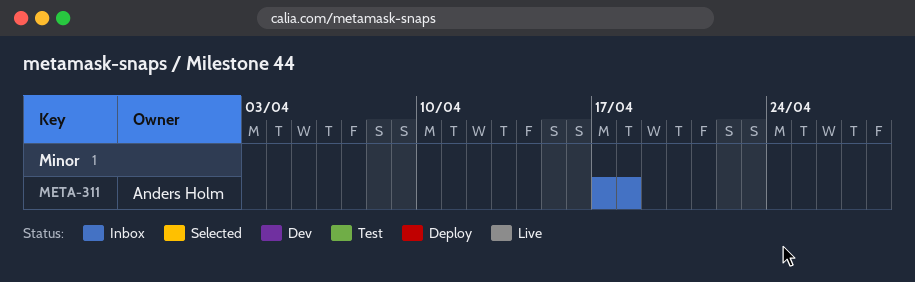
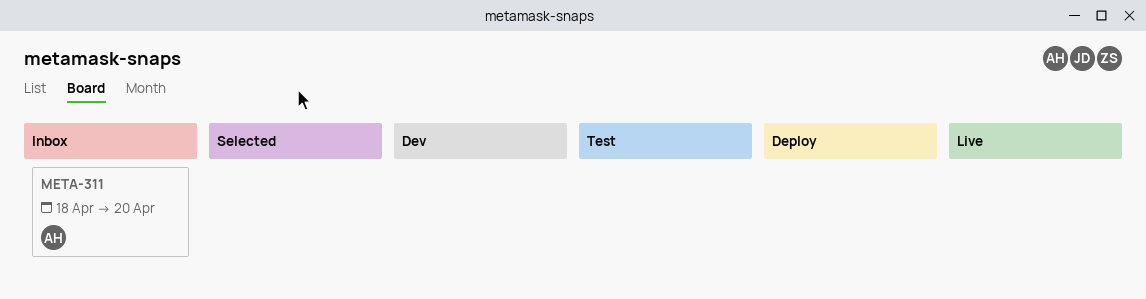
META-311, start: Apr 17 -> Apr 18
META-311, due: Apr 18 -> Apr 20

